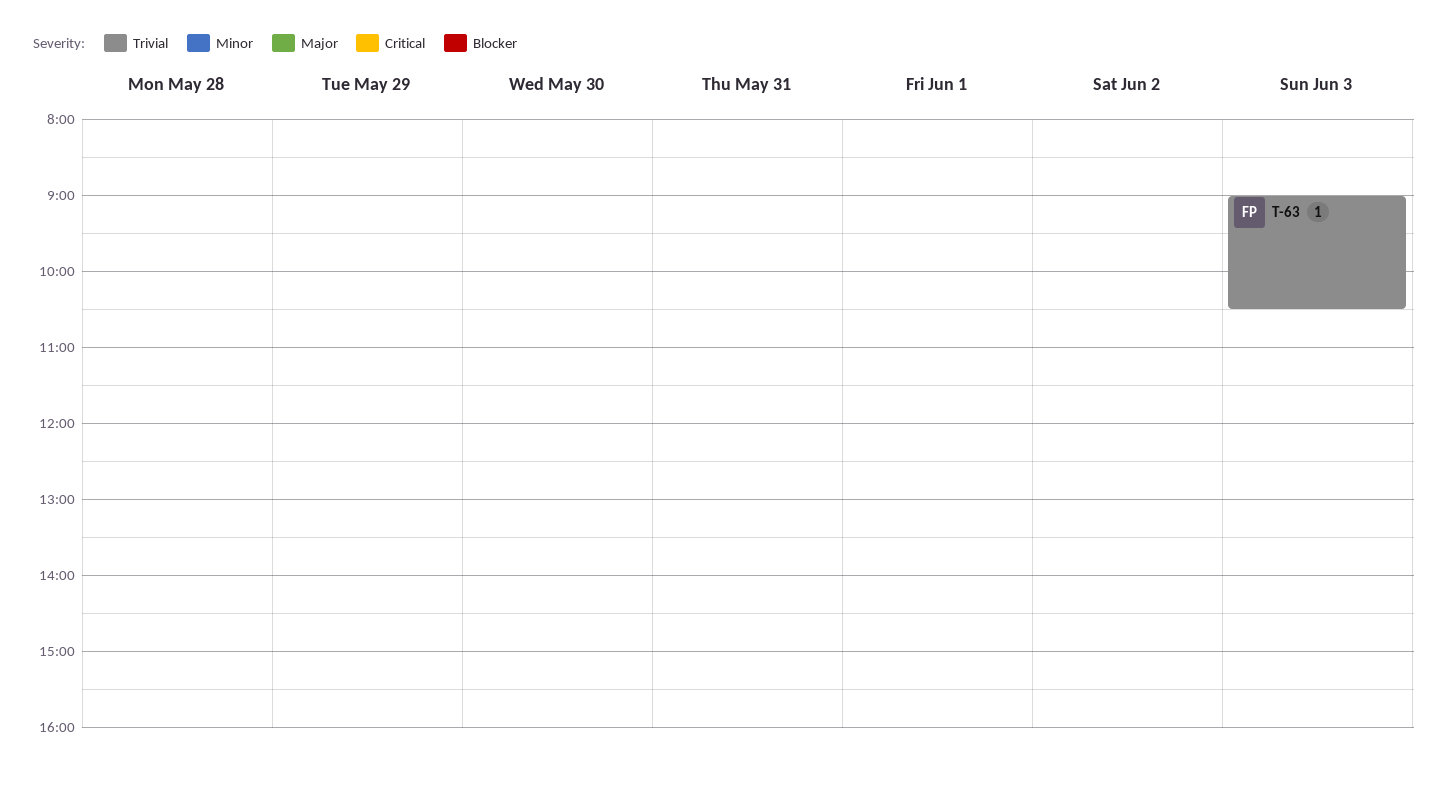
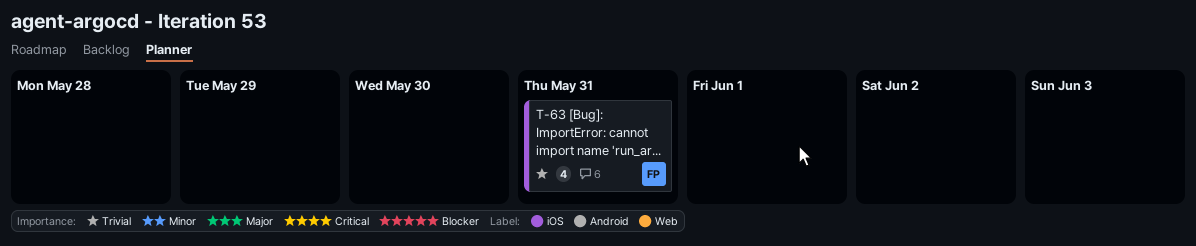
T-63, estimate: 1 -> 4
T-63, day: Jun 3 -> May 31

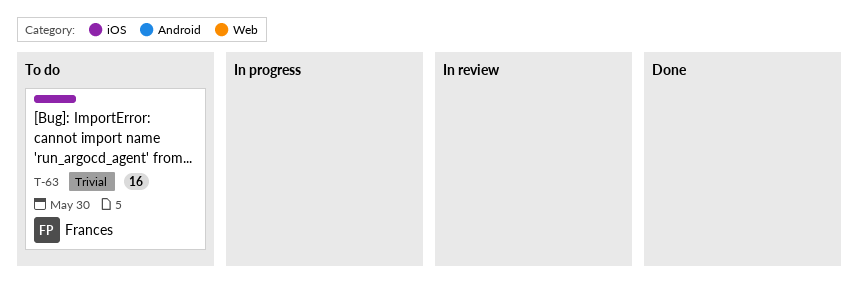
T-63, estimate: 4 -> 16
T-63, day: May 31 -> May 30

